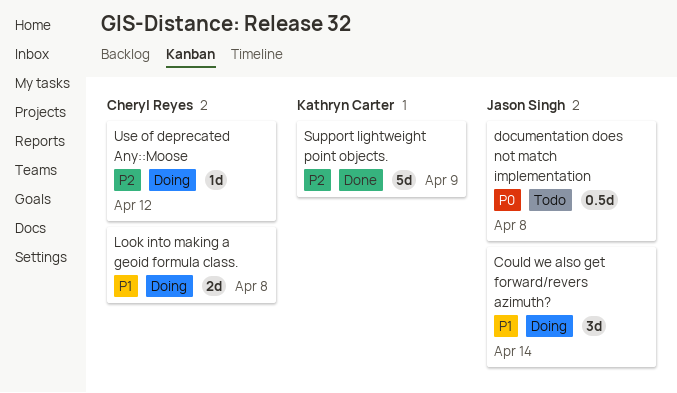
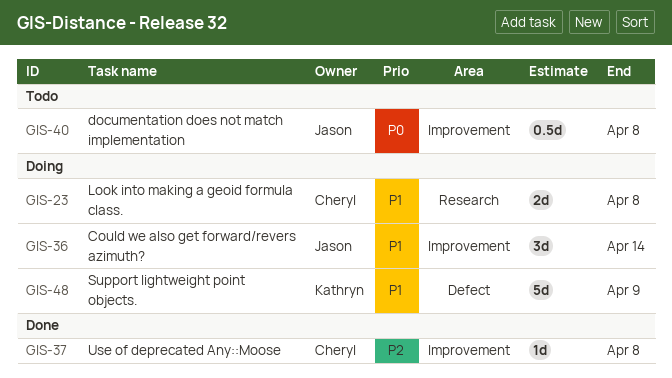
Support lightweight point objects., status: Done -> Doing
Support lightweight point objects., priority: P2 -> P1
Use of deprecated Any::Moose, status: Doing -> Done
Use of deprecated Any::Moose, due: Apr 12 -> Apr 8

